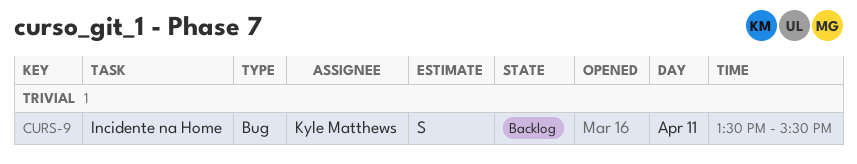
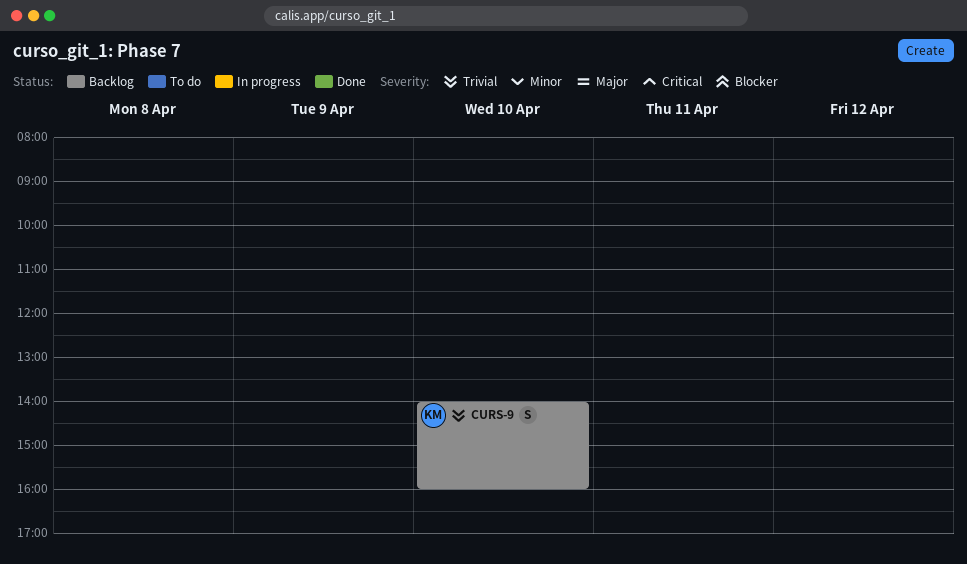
CURS-9, day: Apr 11 -> Apr 10
CURS-9, begins: 13:30 -> 14:00
CURS-9, ends: 15:30 -> 16:00

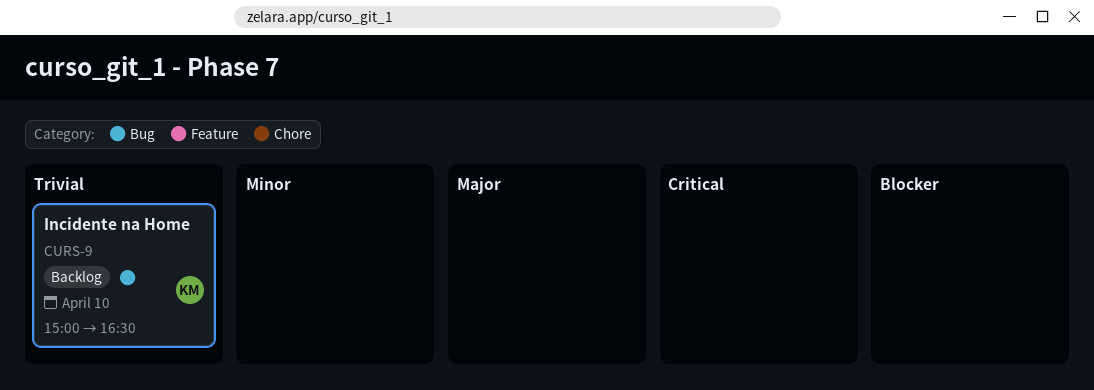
CURS-9, begins: 14:00 -> 15:00
CURS-9, ends: 16:00 -> 16:30

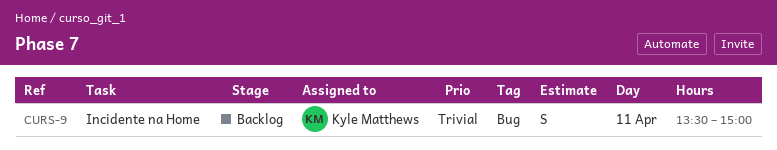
CURS-9, day: Apr 10 -> Apr 11
CURS-9, begins: 15:00 -> 13:30
CURS-9, ends: 16:30 -> 15:00

